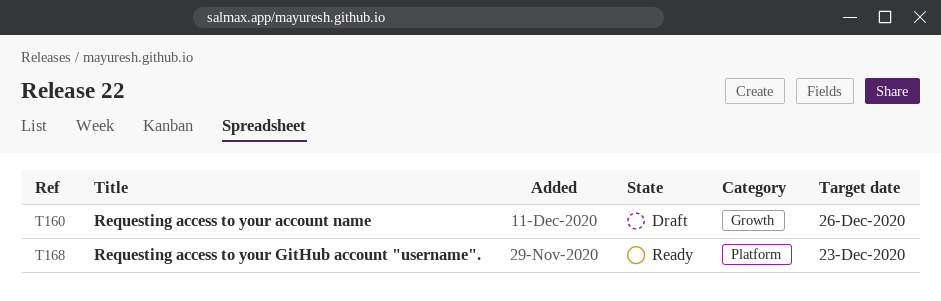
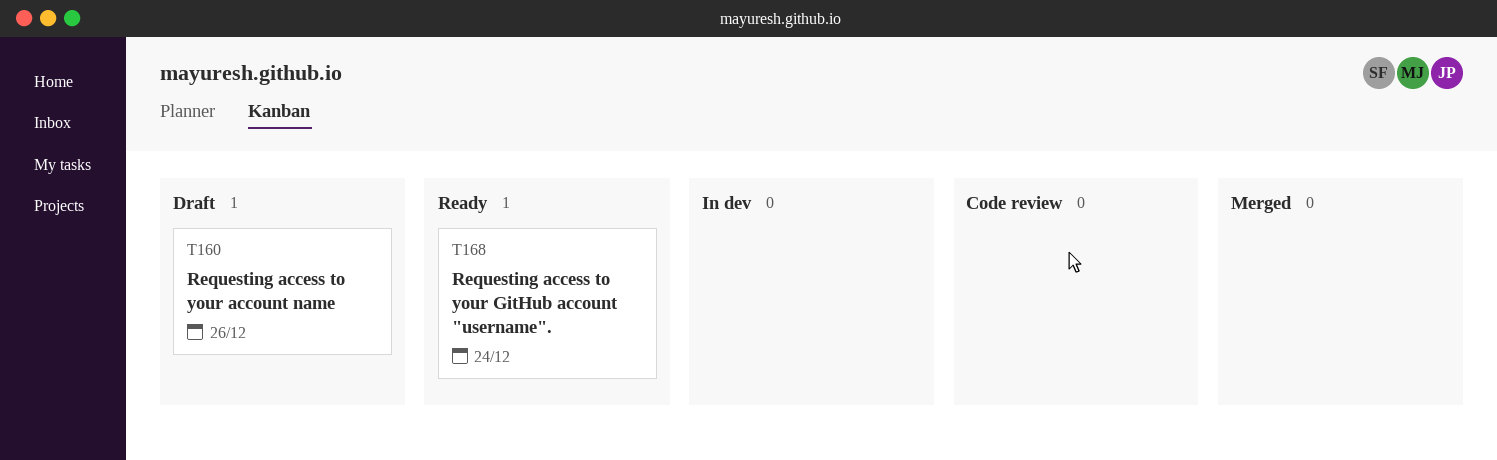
T168, due: Dec 23 -> Dec 24

